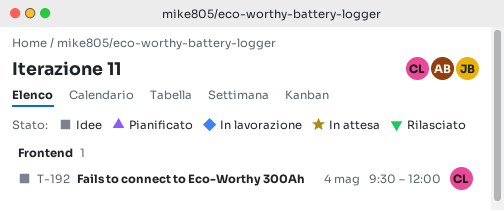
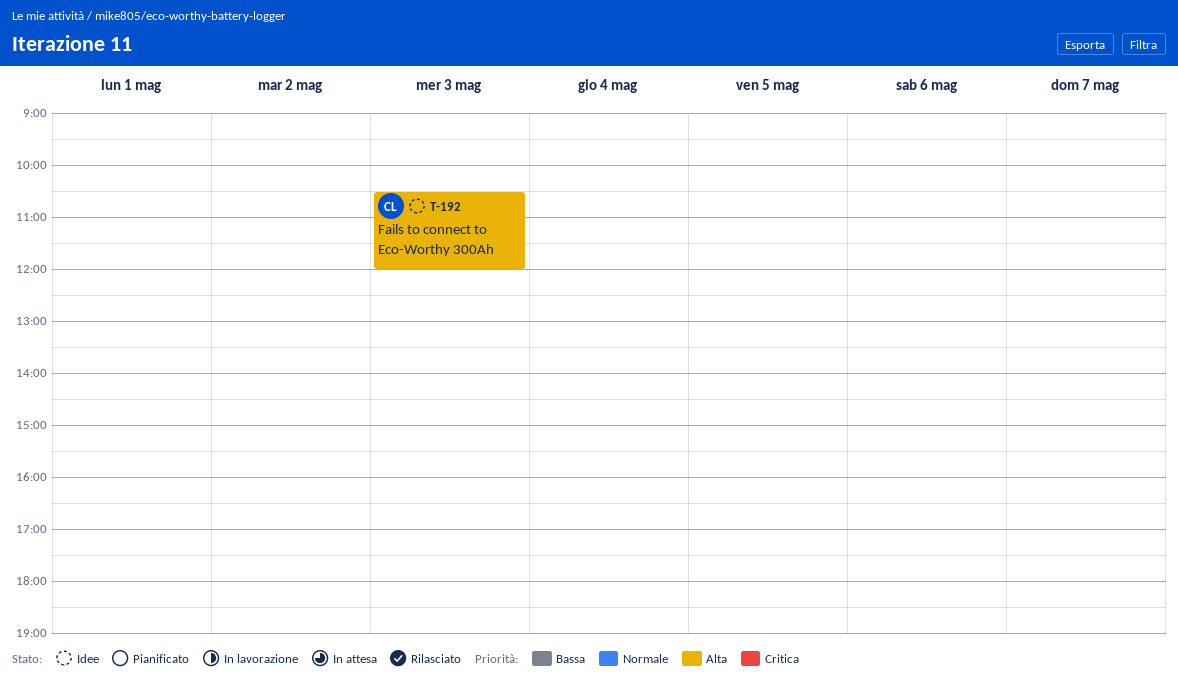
T-192, day: May 4 -> May 3
T-192, begins: 09:30 -> 10:30

